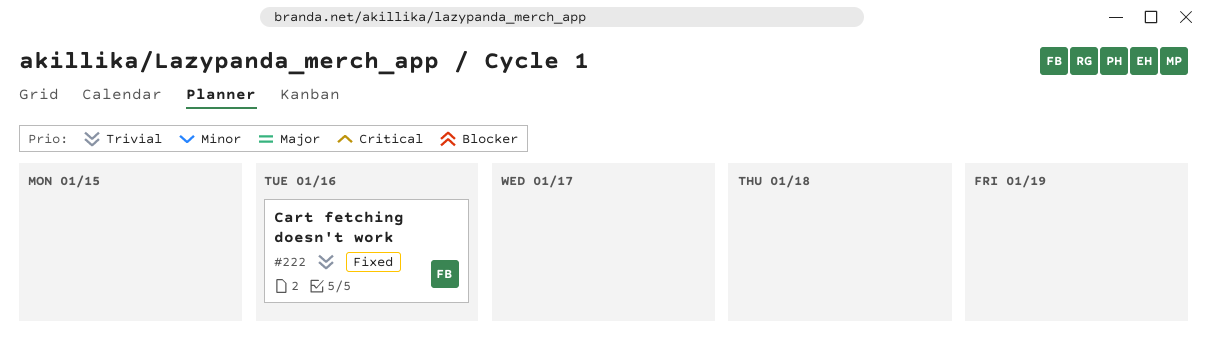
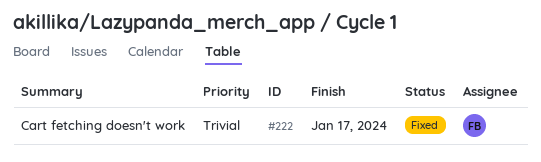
#222, due: Jan 16 -> Jan 17

